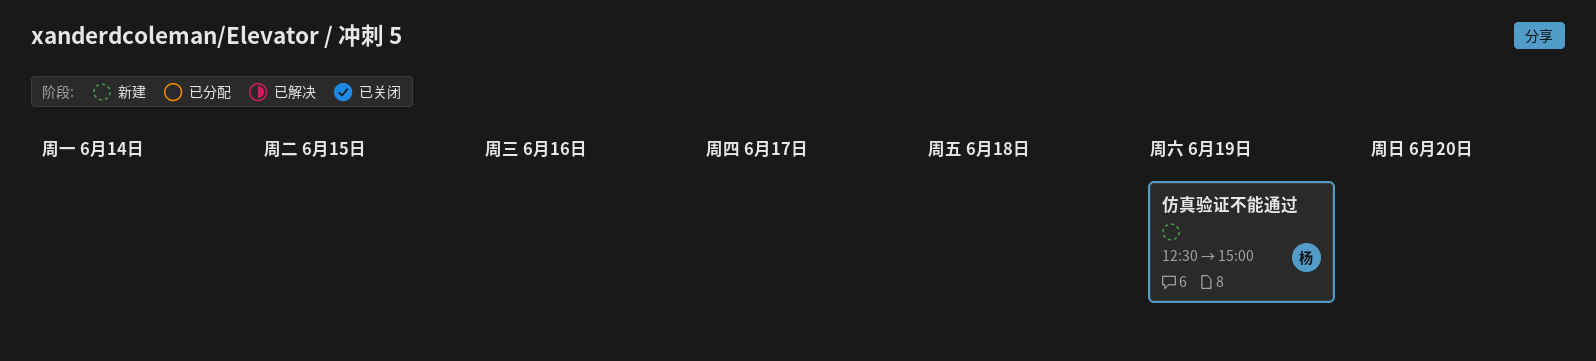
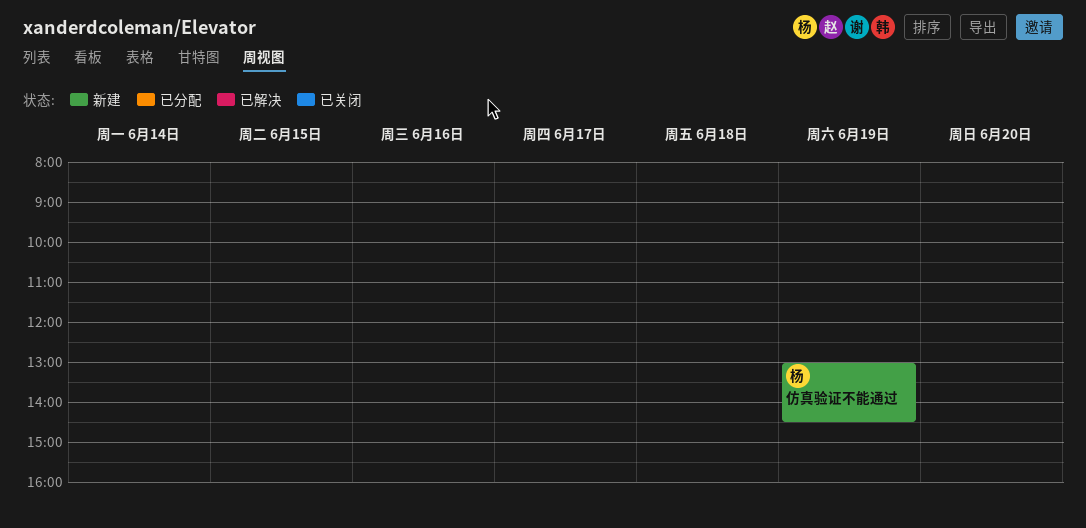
仿真验证不能通过, begins: 12:30 -> 13:00
仿真验证不能通过, ends: 15:00 -> 14:30

